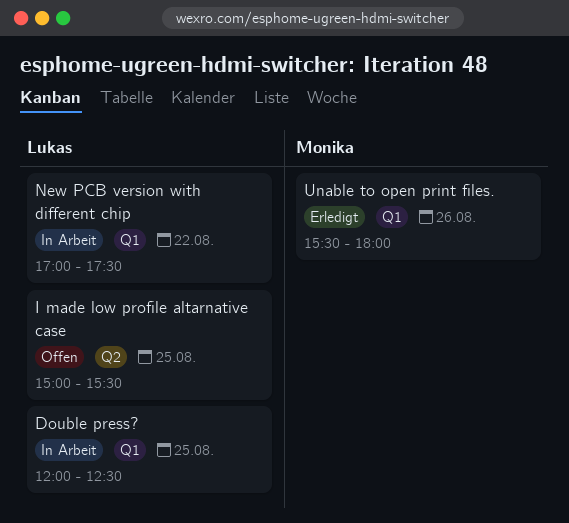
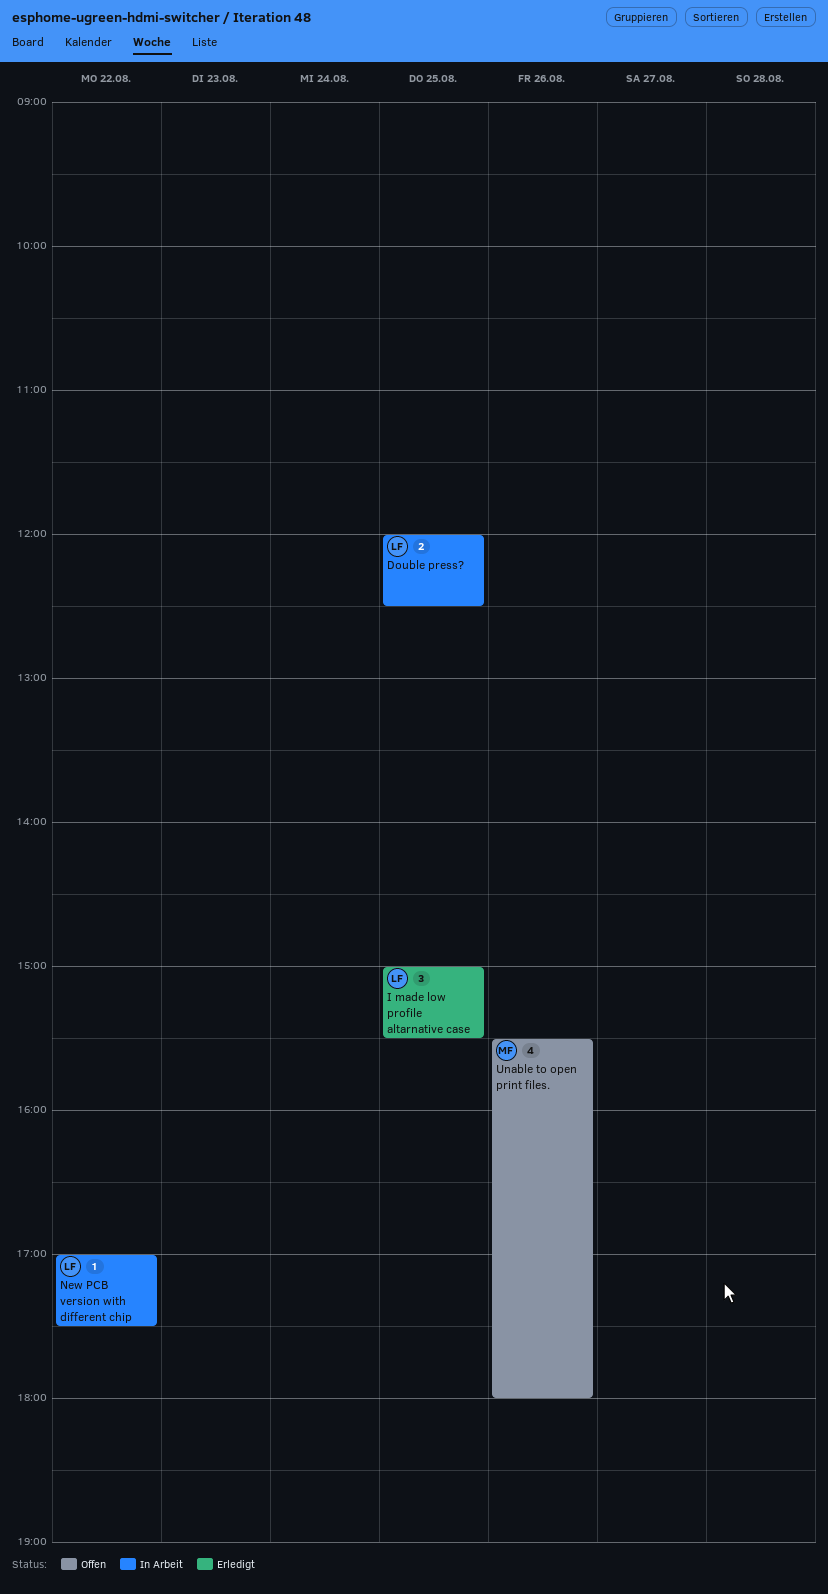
I made low profile altarnative case, status: Offen -> Erledigt
Unable to open print files., status: Erledigt -> Offen

